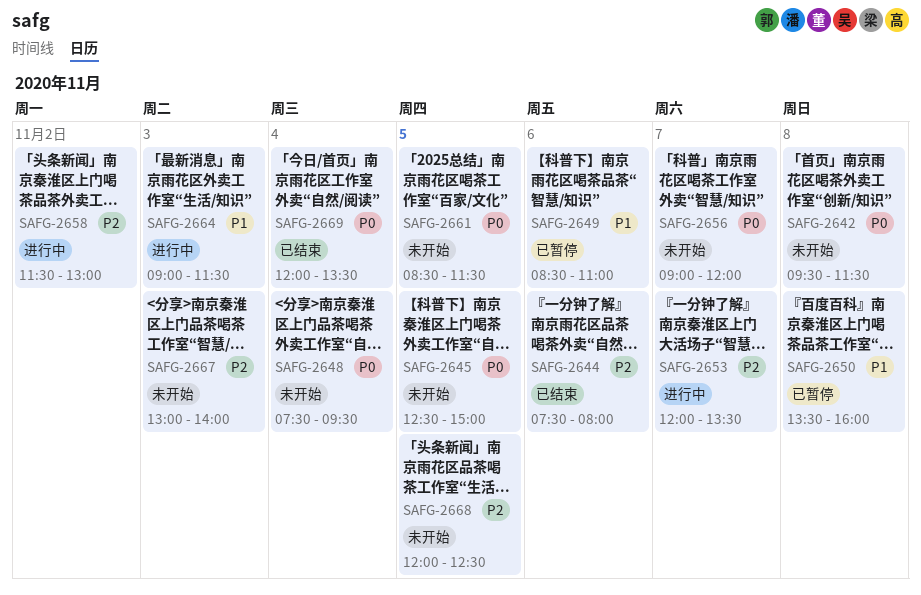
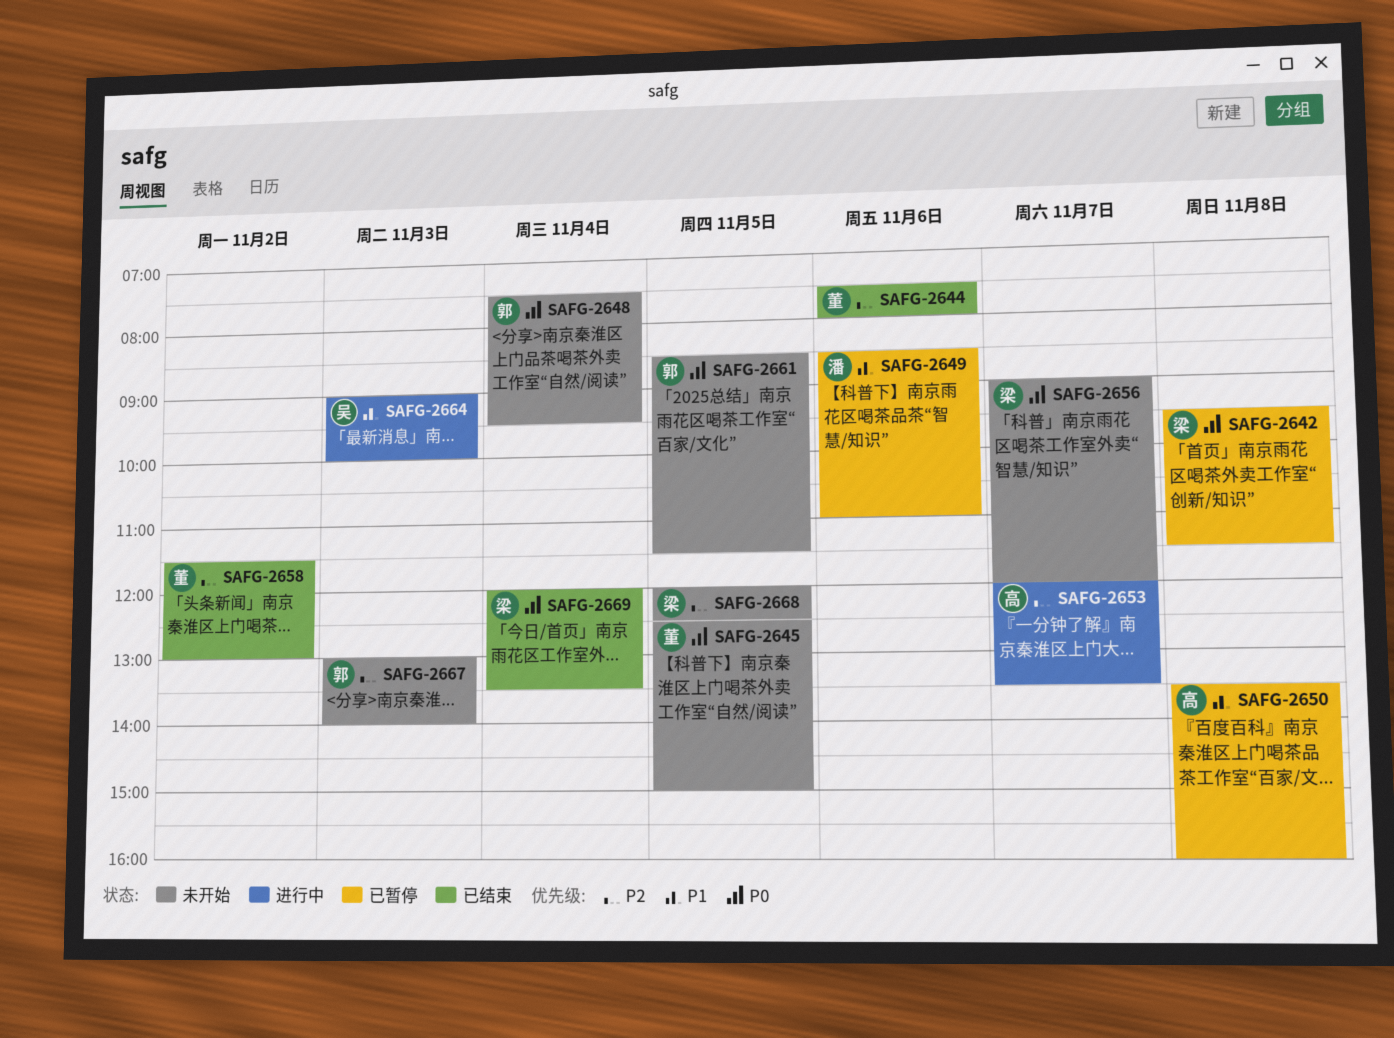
SAFG-2642, status: 未开始 -> 已暂停
SAFG-2658, status: 进行中 -> 已结束
SAFG-2664, ends: 11:30 -> 10:00

